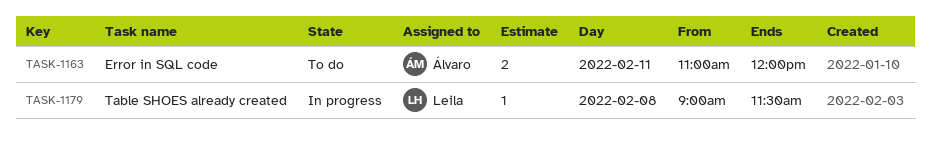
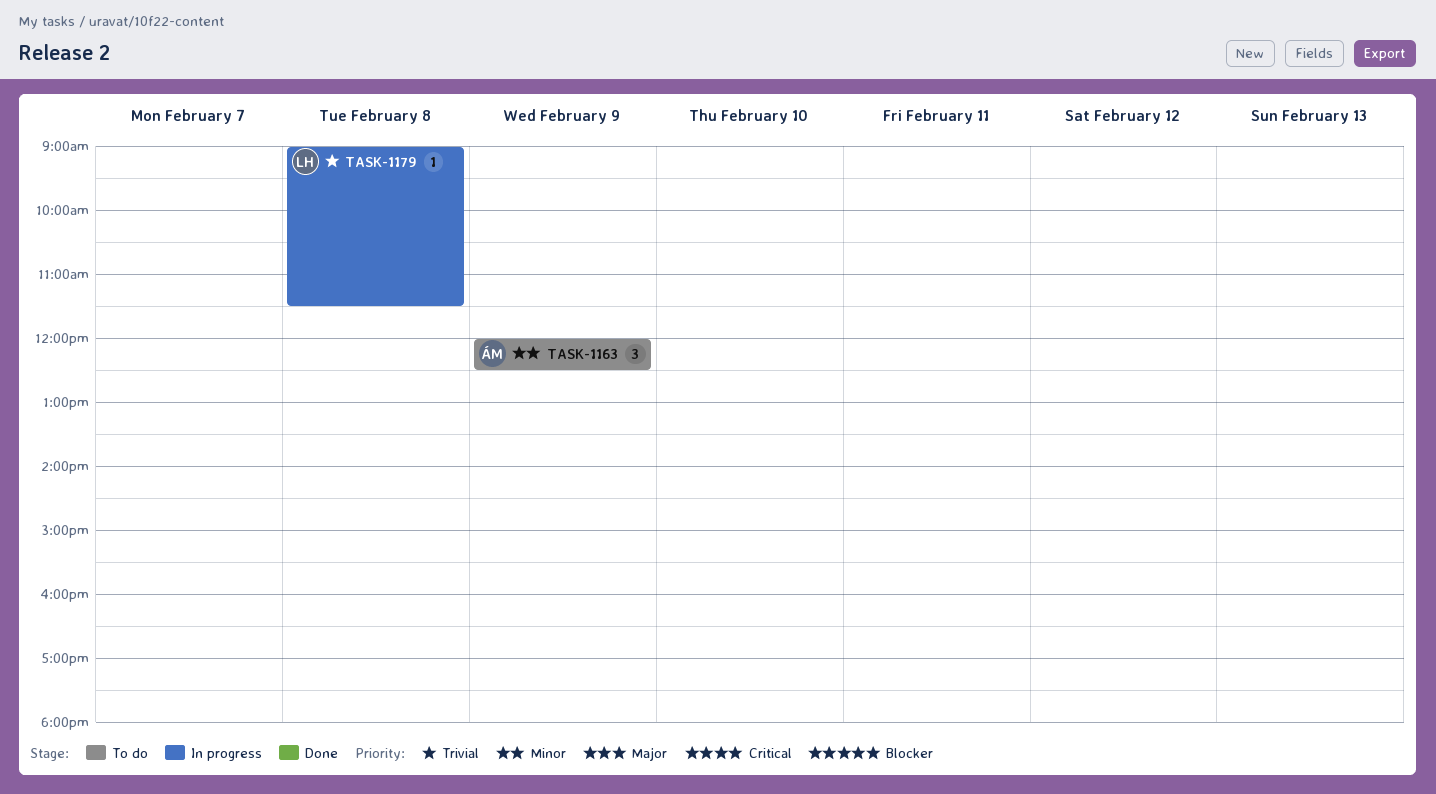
TASK-1163, estimate: 2 -> 3
TASK-1163, day: Feb 11 -> Feb 9
TASK-1163, begins: 11:00 -> 12:00
TASK-1163, ends: 12:00 -> 12:30

